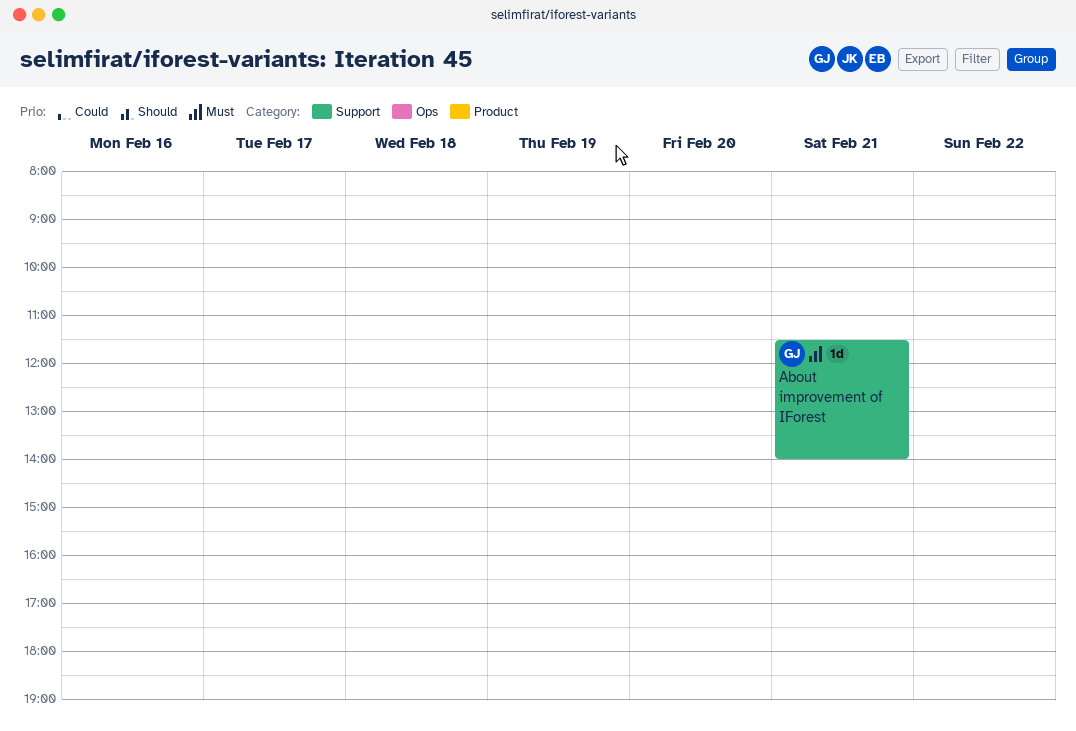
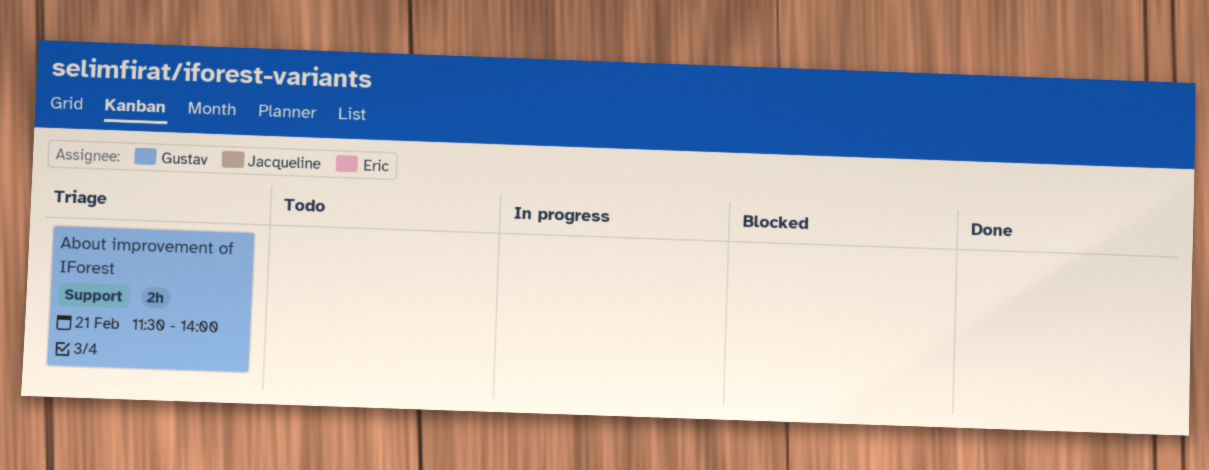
About improvement of IForest, estimate: 1d -> 2h

